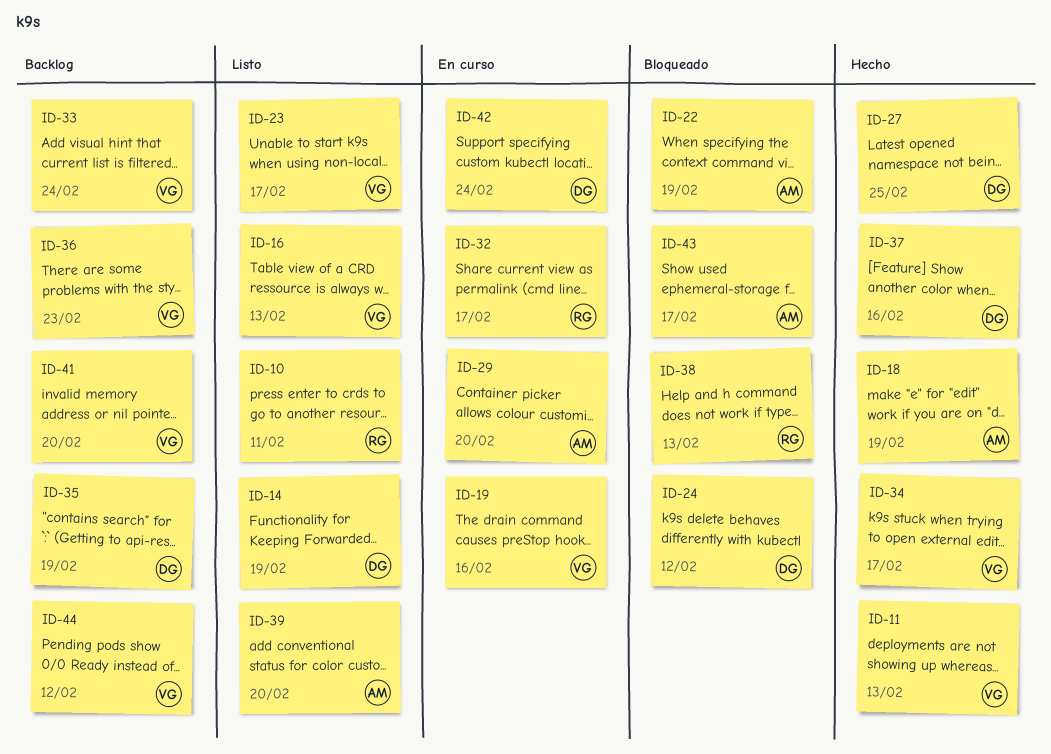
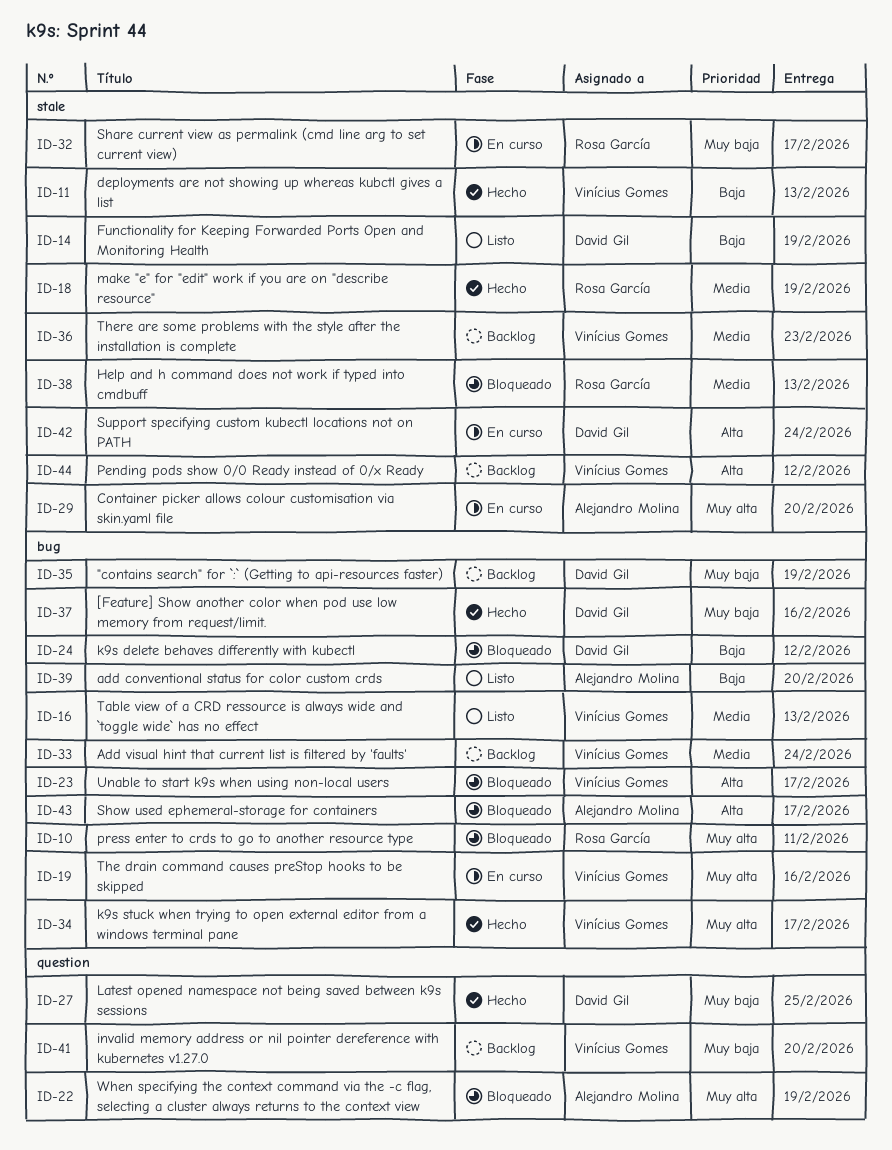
ID-10, status: Listo -> Bloqueado
ID-18, owner: Alejandro Molina -> Rosa García
ID-23, status: Listo -> Bloqueado

